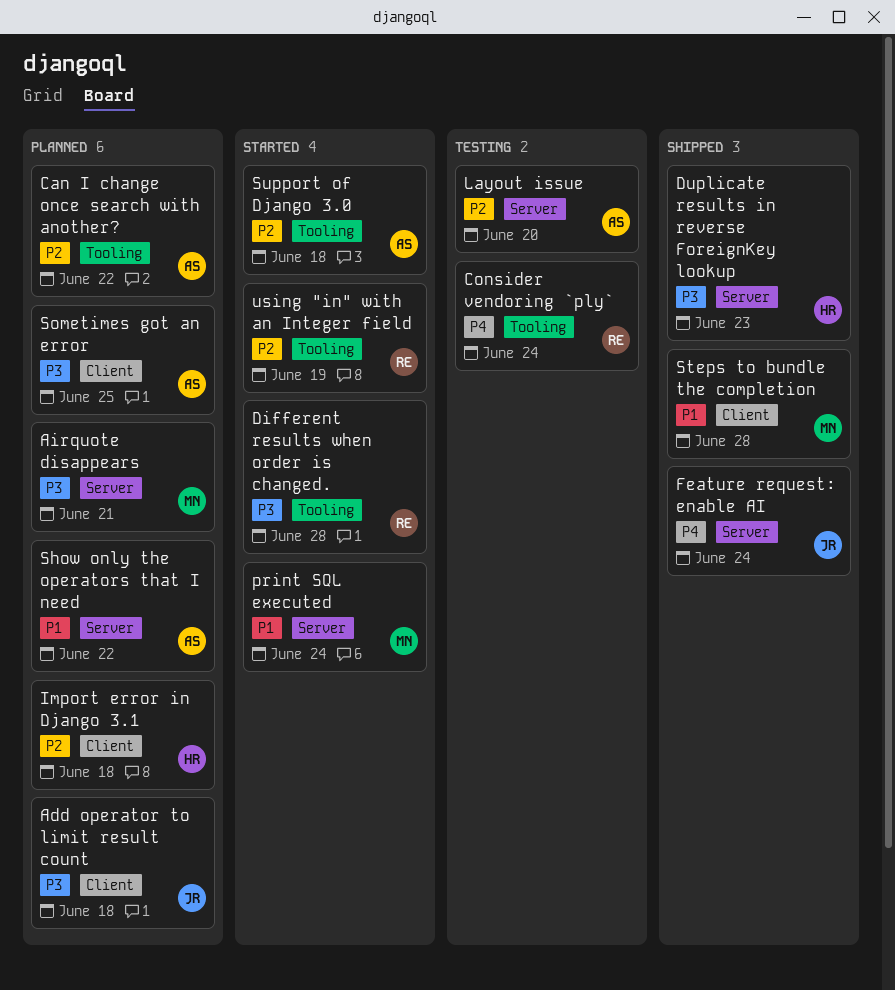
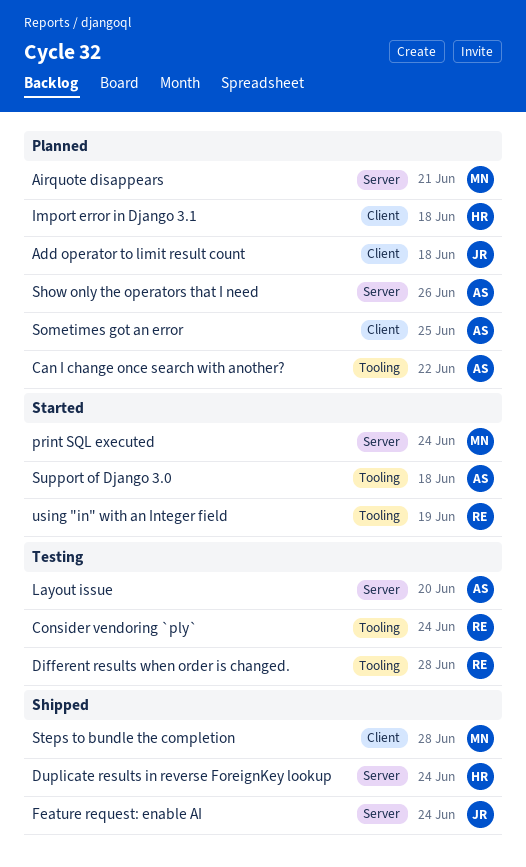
Different results when order is changed., status: Started -> Testing
Duplicate results in reverse ForeignKey lookup, due: Jun 23 -> Jun 24
Show only the operators that I need, due: Jun 22 -> Jun 26

